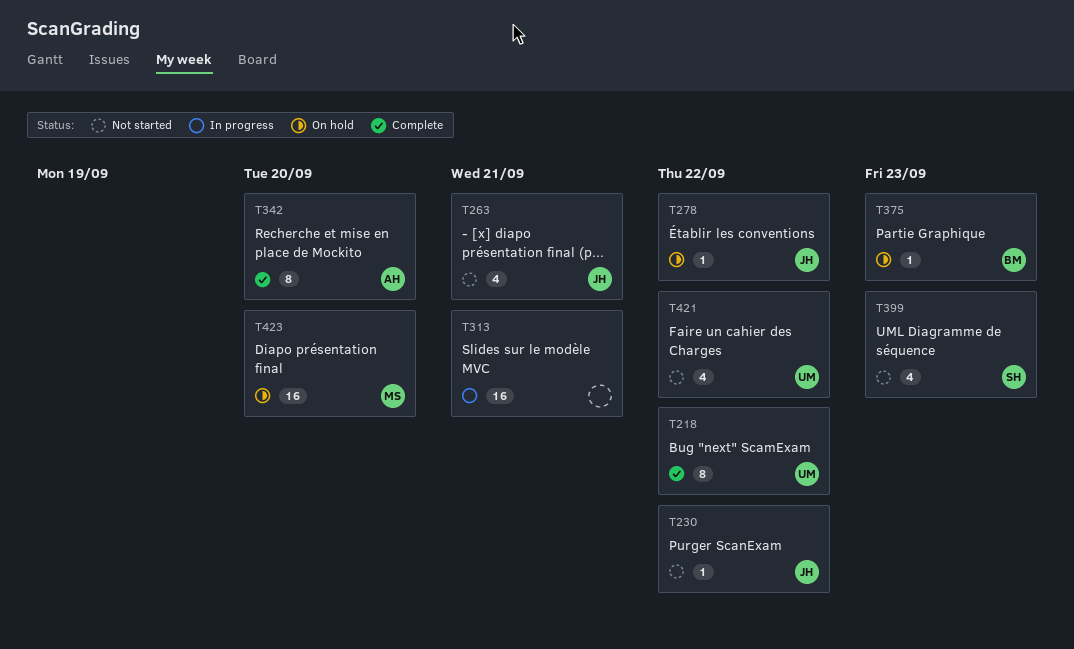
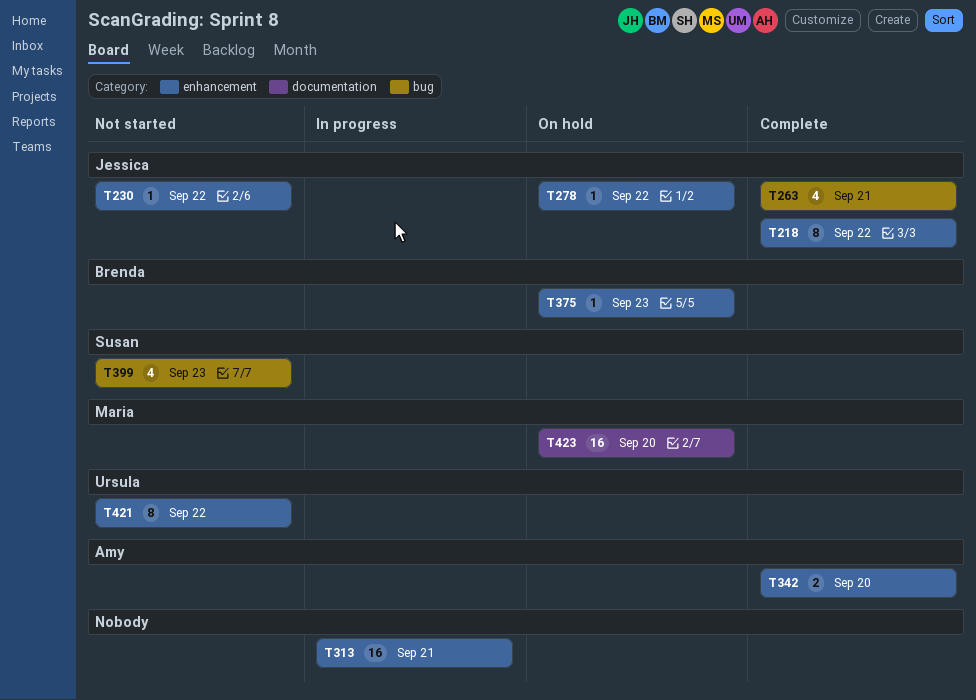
T218, owner: Ursula -> Jessica
T263, status: Not started -> Complete
T342, estimate: 8 -> 2
T421, estimate: 4 -> 8

